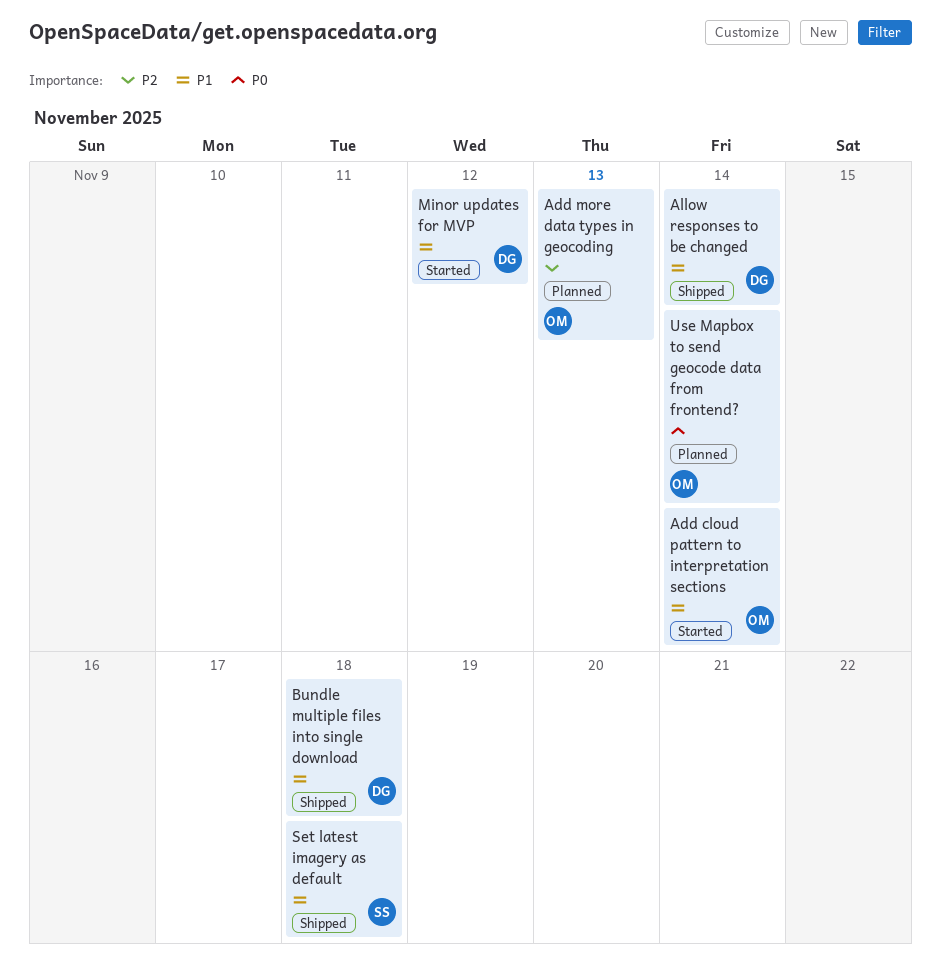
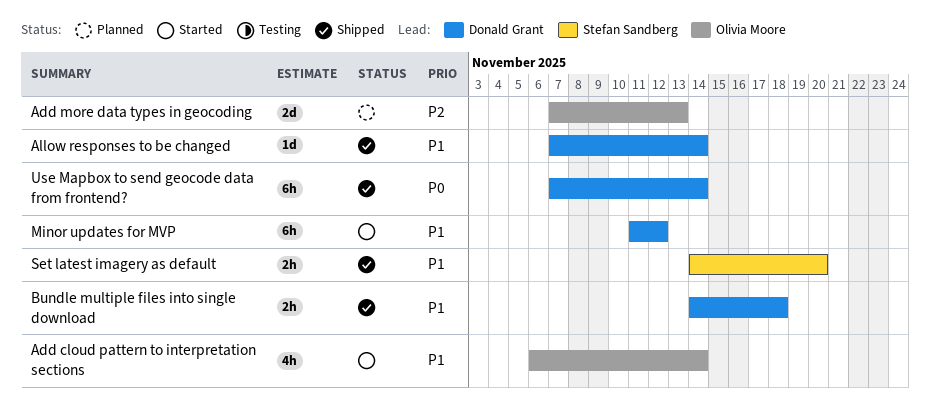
Set latest imagery as default, due: Nov 18 -> Nov 20
Use Mapbox to send geocode data from frontend?, status: Planned -> Shipped
Use Mapbox to send geocode data from frontend?, owner: Olivia Moore -> Donald Grant

